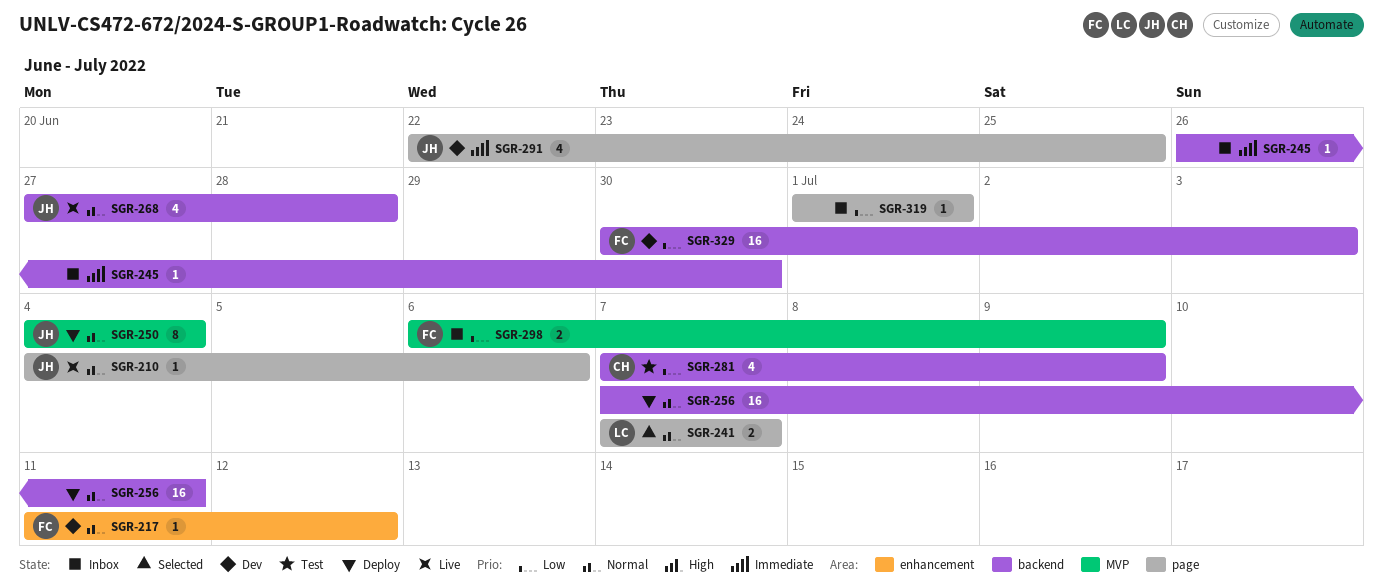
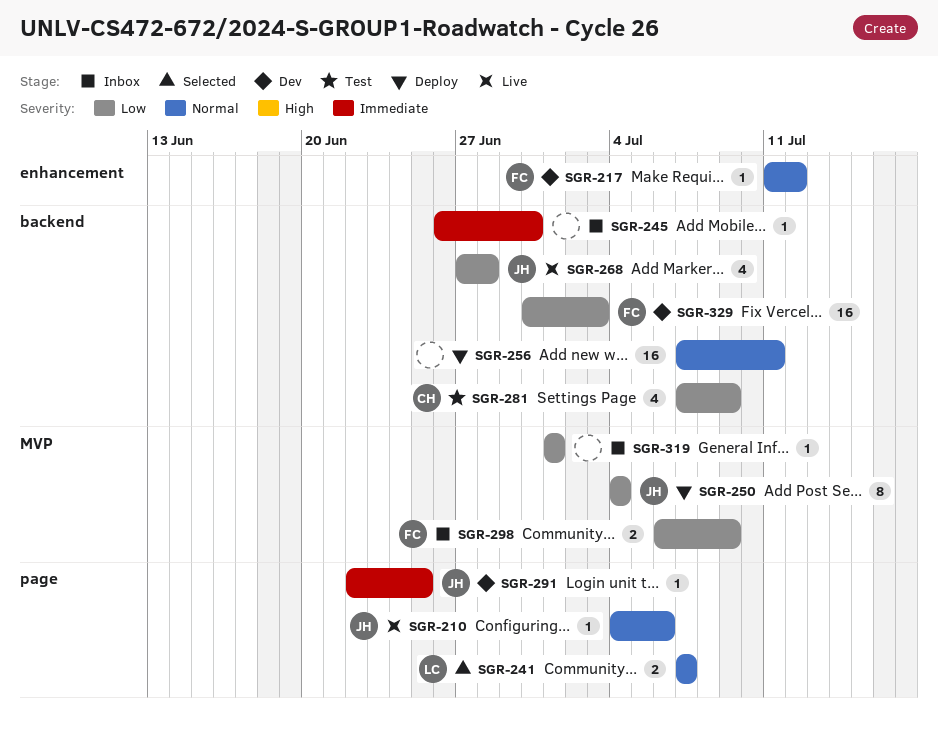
SGR-250, priority: Normal -> Low
SGR-268, priority: Normal -> Low
SGR-291, estimate: 4 -> 1
SGR-319, label: page -> MVP

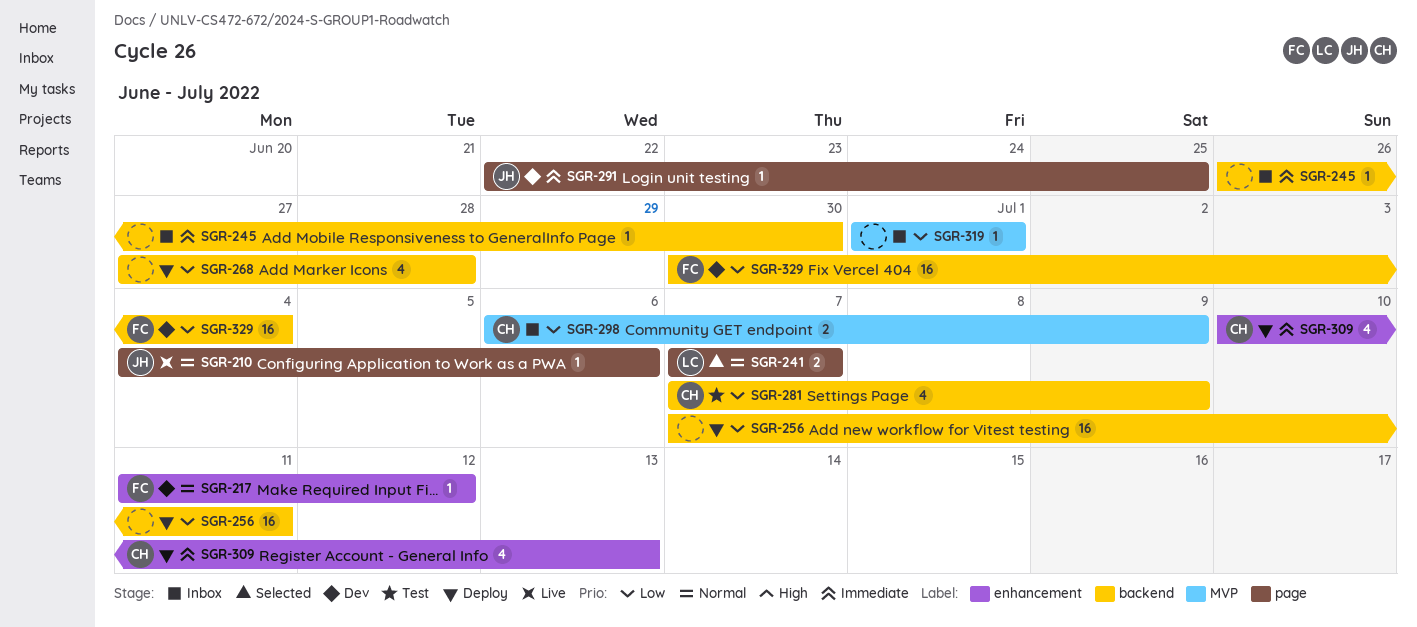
SGR-250: present -> none
SGR-256, priority: Normal -> Low
SGR-268, status: Live -> Deploy
SGR-268, owner: JH -> none
SGR-298, owner: FC -> CH
SGR-309: none -> present
SGR-329, due: Jul 3 -> Jul 4

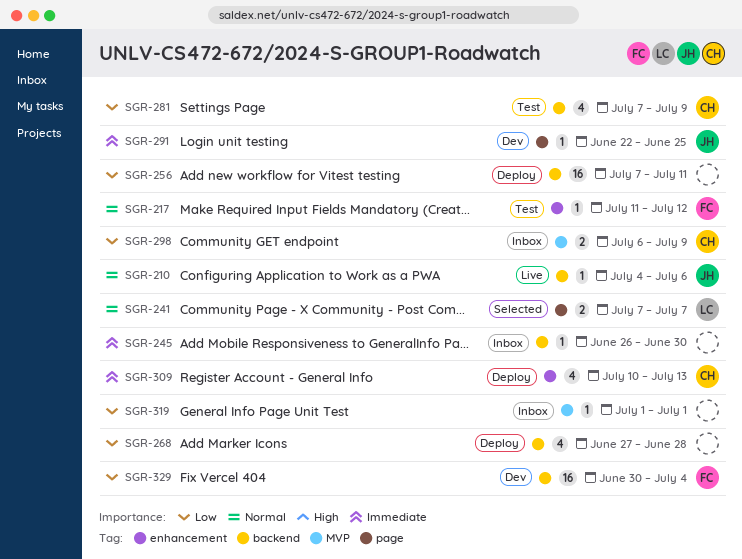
SGR-210, label: page -> backend
SGR-217, status: Dev -> Test

